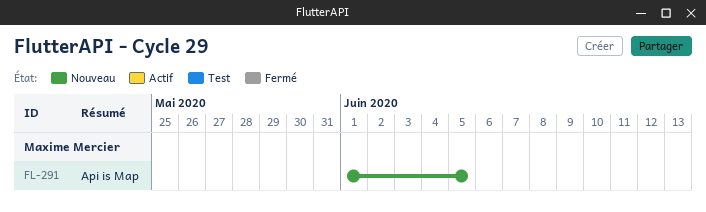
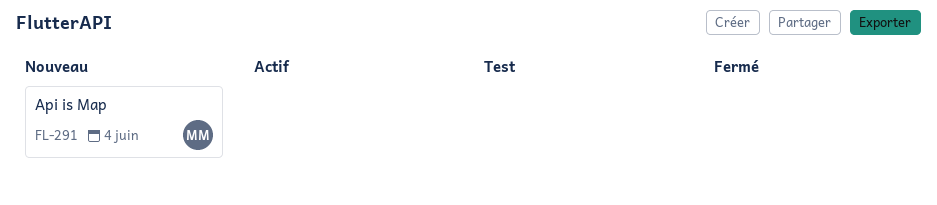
FL-291, due: Jun 5 -> Jun 4

